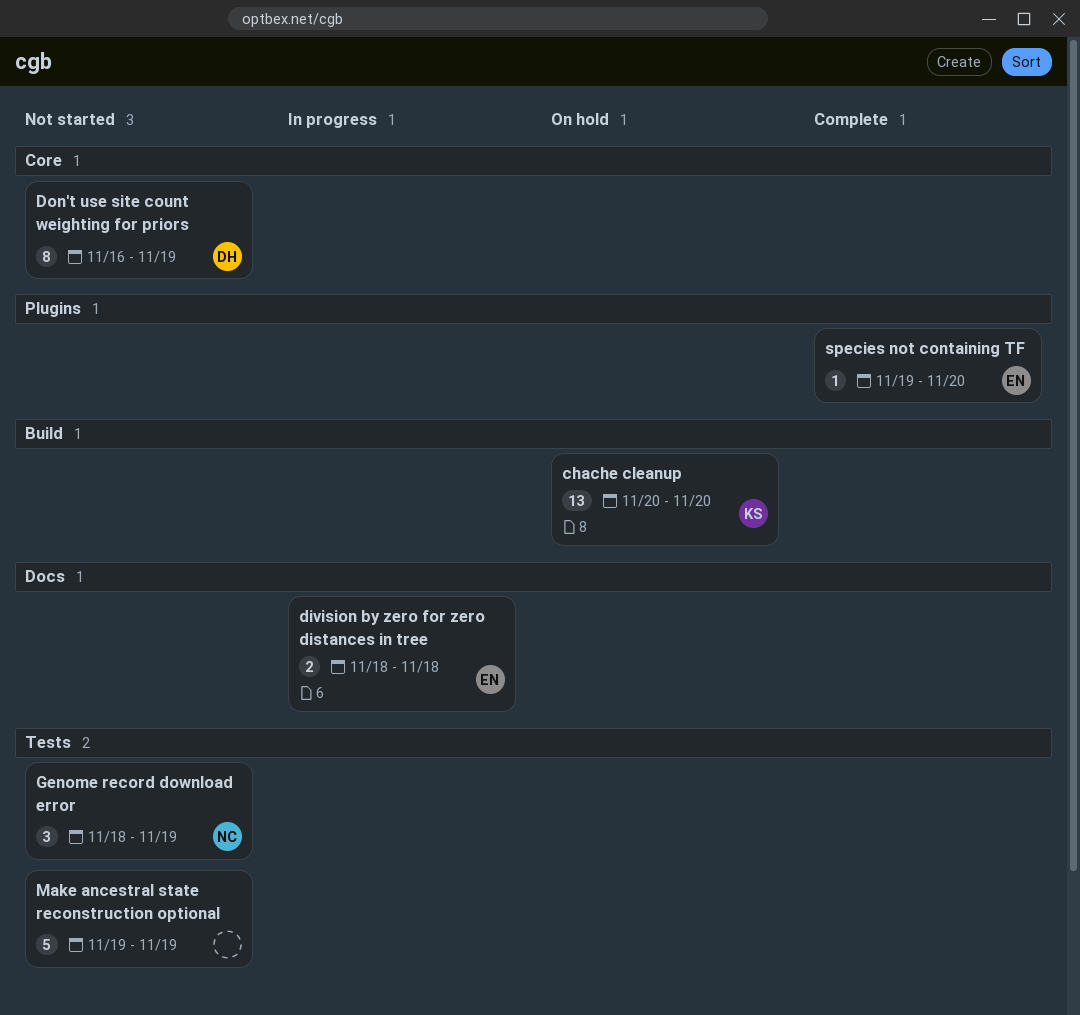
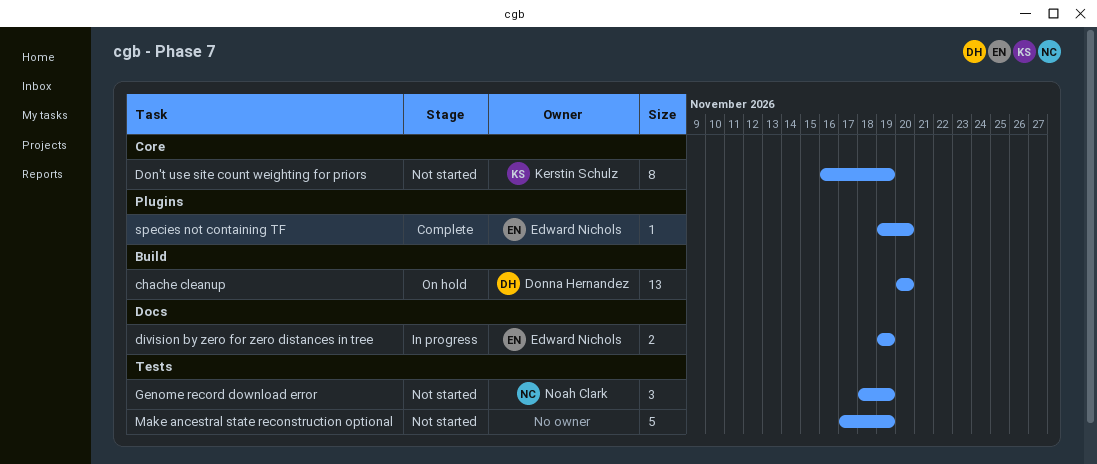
chache cleanup, owner: Kerstin Schulz -> Donna Hernandez
division by zero for zero distances in tree, start: Nov 18 -> Nov 19
division by zero for zero distances in tree, due: Nov 18 -> Nov 19
Don't use site count weighting for priors, owner: Donna Hernandez -> Kerstin Schulz
Make ancestral state reconstruction optional, start: Nov 19 -> Nov 17

